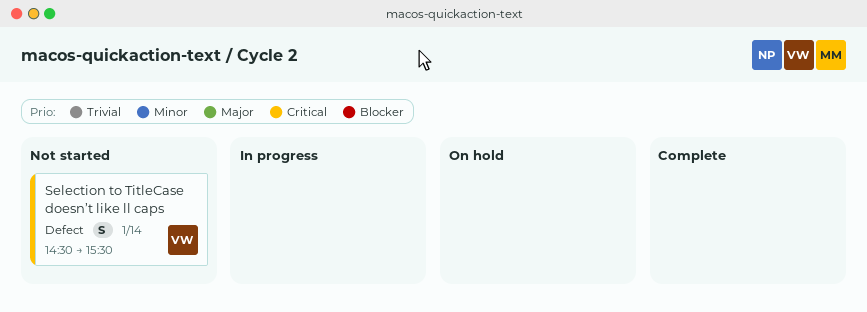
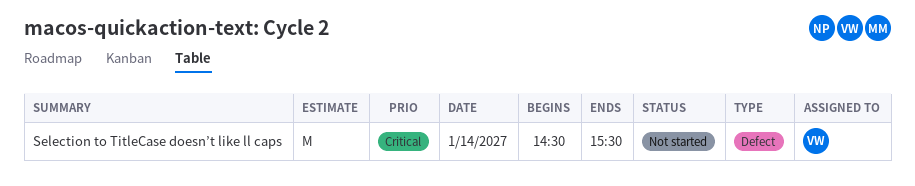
Selection to TitleCase doesn’t like ll caps, estimate: S -> M

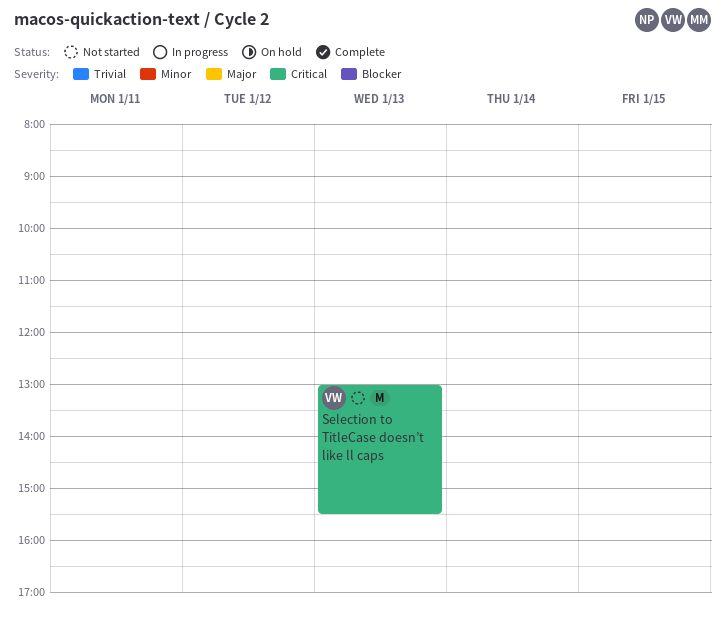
Selection to TitleCase doesn’t like ll caps, day: Jan 14 -> Jan 13
Selection to TitleCase doesn’t like ll caps, begins: 14:30 -> 13:00

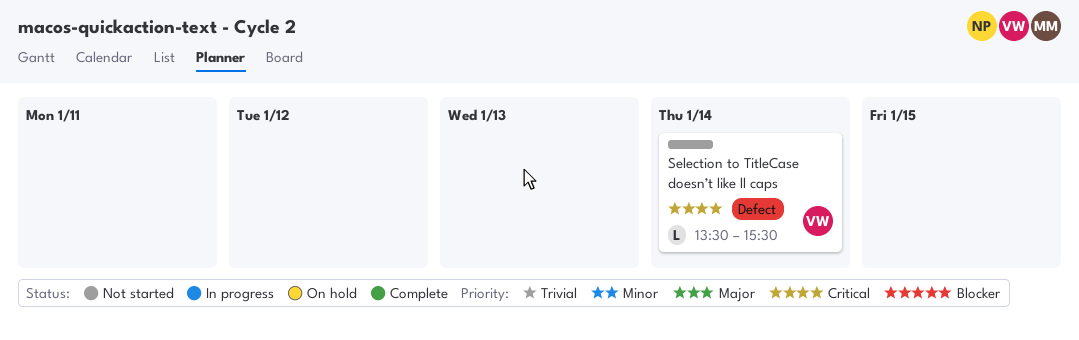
Selection to TitleCase doesn’t like ll caps, estimate: M -> L
Selection to TitleCase doesn’t like ll caps, day: Jan 13 -> Jan 14
Selection to TitleCase doesn’t like ll caps, begins: 13:00 -> 13:30

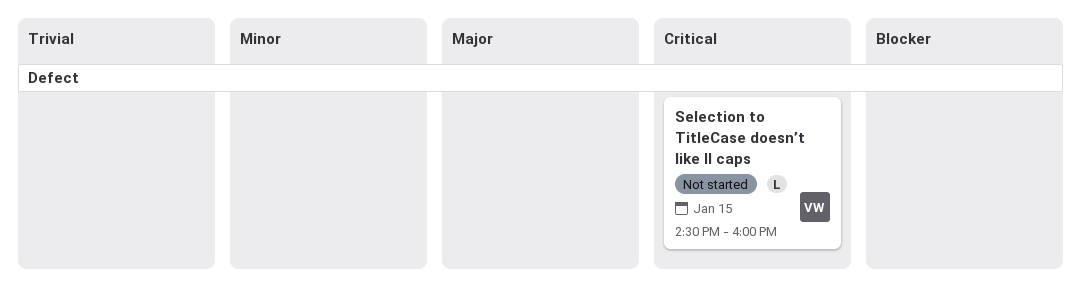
Selection to TitleCase doesn’t like ll caps, day: Jan 14 -> Jan 15
Selection to TitleCase doesn’t like ll caps, begins: 13:30 -> 14:30
Selection to TitleCase doesn’t like ll caps, ends: 15:30 -> 16:00

